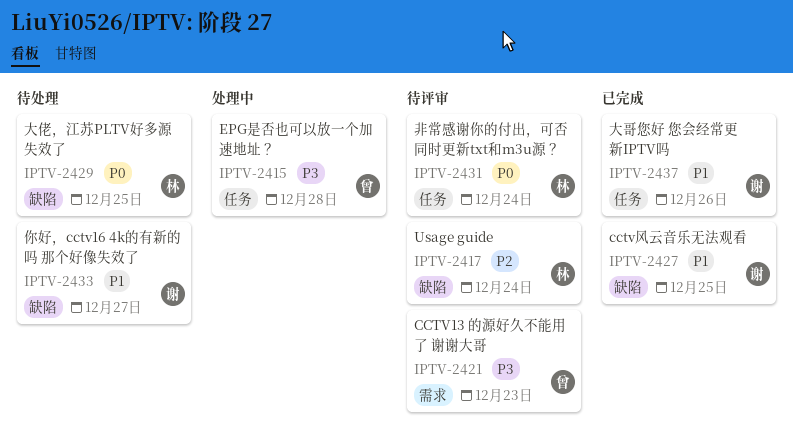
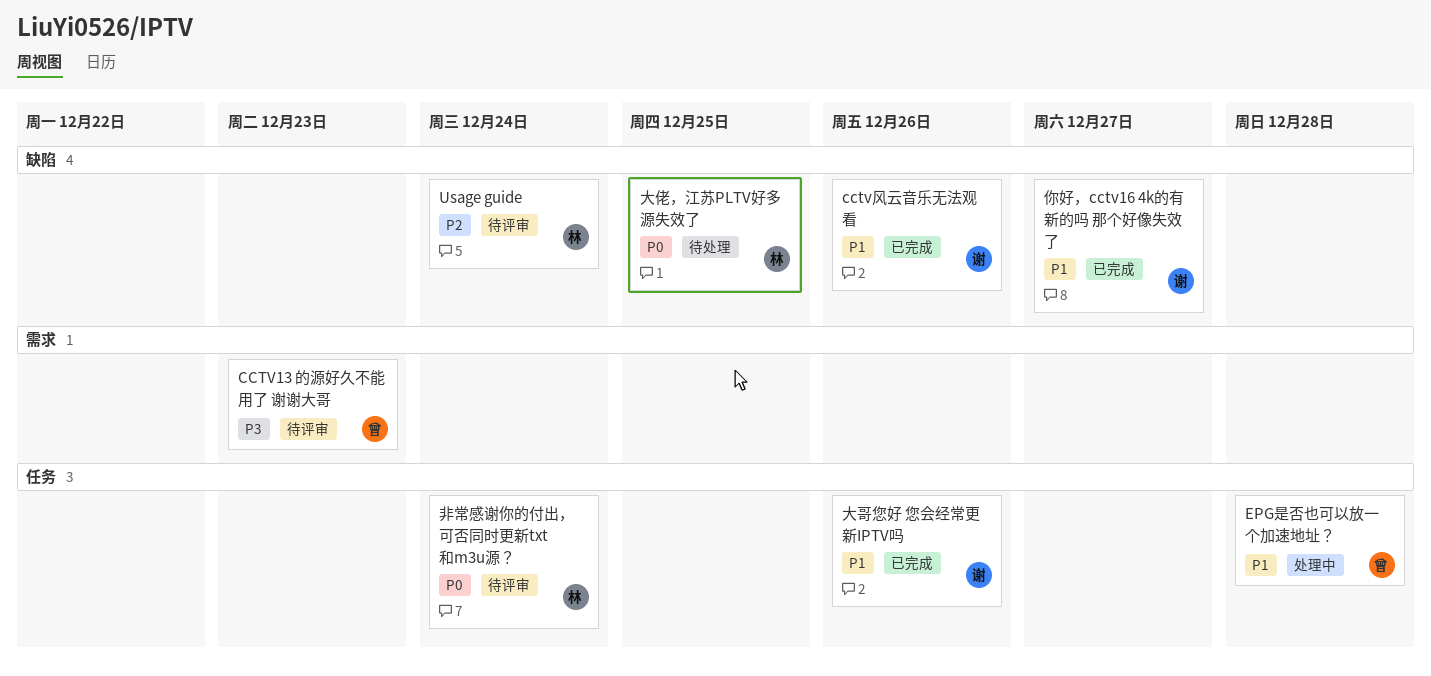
cctv风云音乐无法观看, due: Dec 25 -> Dec 26
EPG是否也可以放一个加速地址？, priority: P3 -> P1
你好，cctv16 4k的有新的吗 那个好像失效了, status: 待处理 -> 已完成

